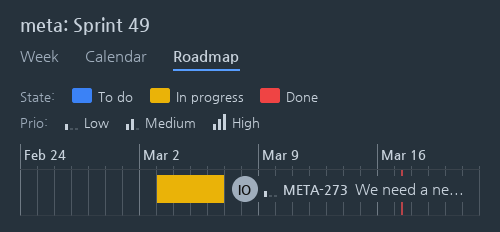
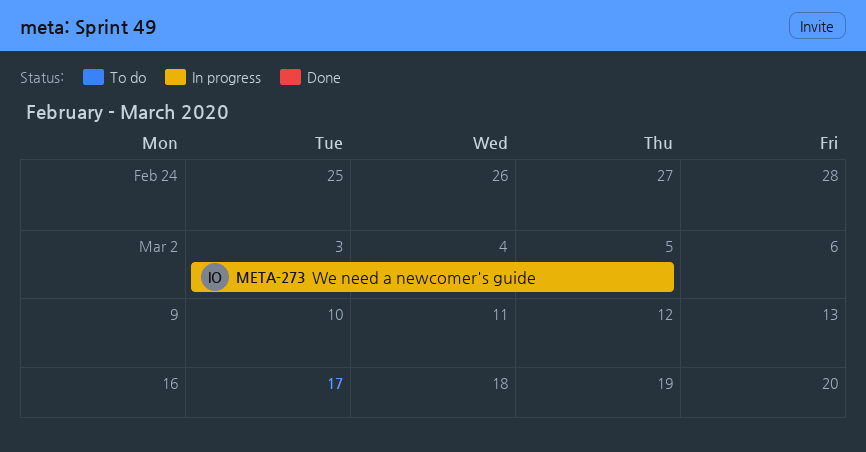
META-273, due: Mar 6 -> Mar 5

